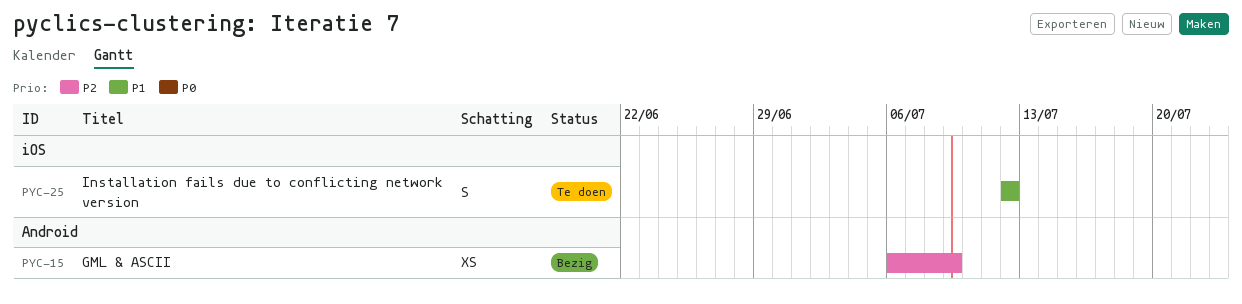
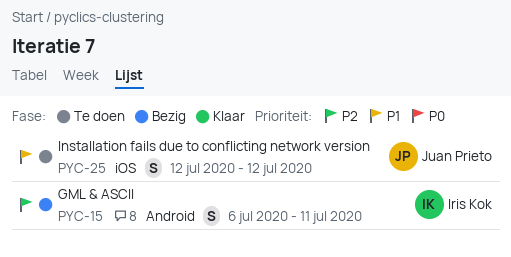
PYC-15, estimate: XS -> S
PYC-15, due: Jul 9 -> Jul 11

